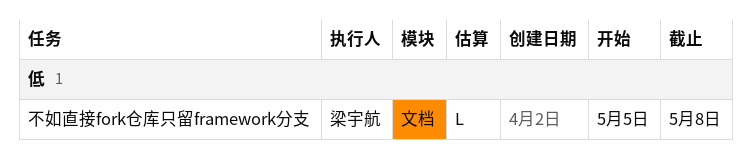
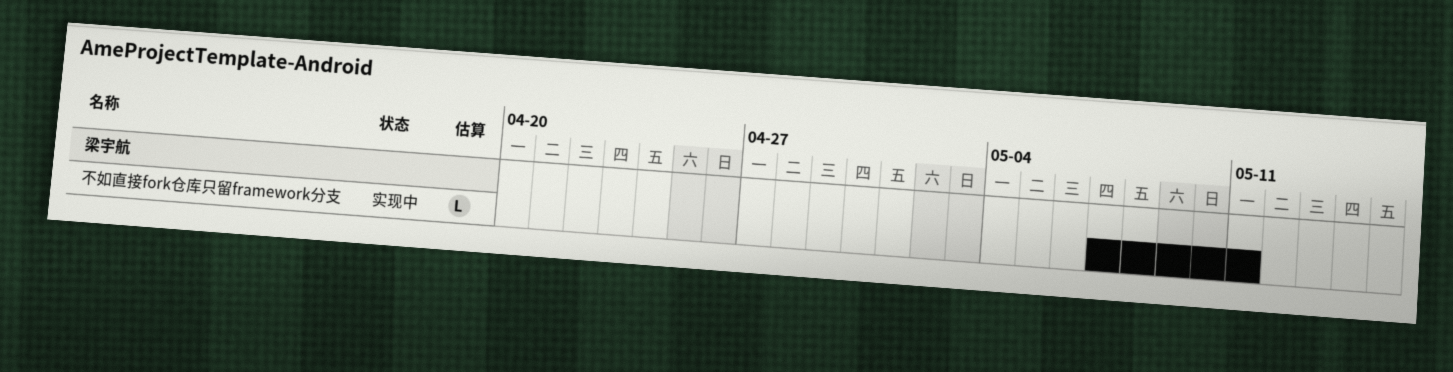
不如直接fork仓库只留framework分支, start: May 5 -> May 7
不如直接fork仓库只留framework分支, due: May 8 -> May 11

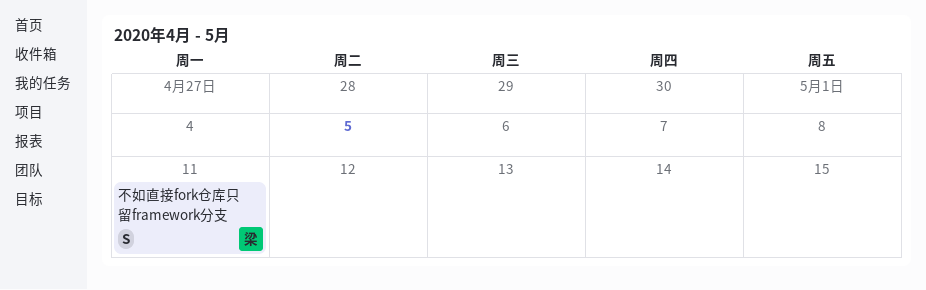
不如直接fork仓库只留framework分支, estimate: L -> S

